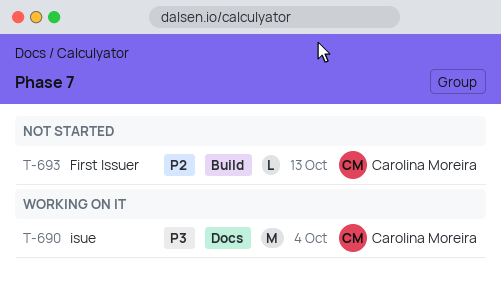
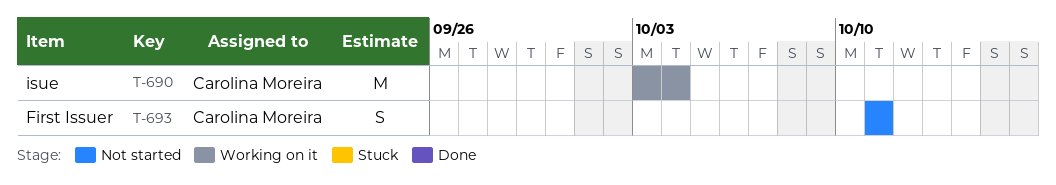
T-693, estimate: L -> S
T-693, due: Oct 13 -> Oct 11

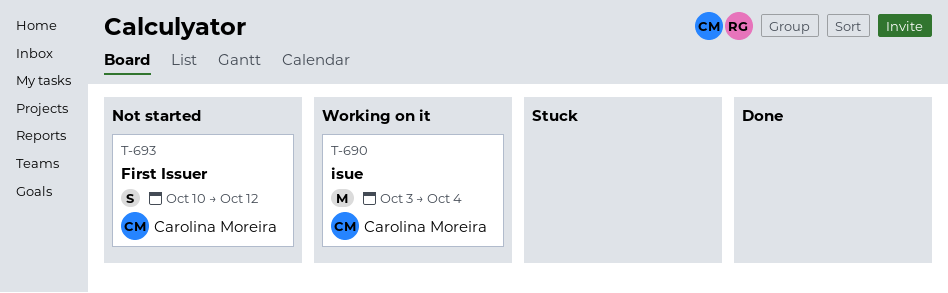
T-693, start: Oct 11 -> Oct 10
T-693, due: Oct 11 -> Oct 12

